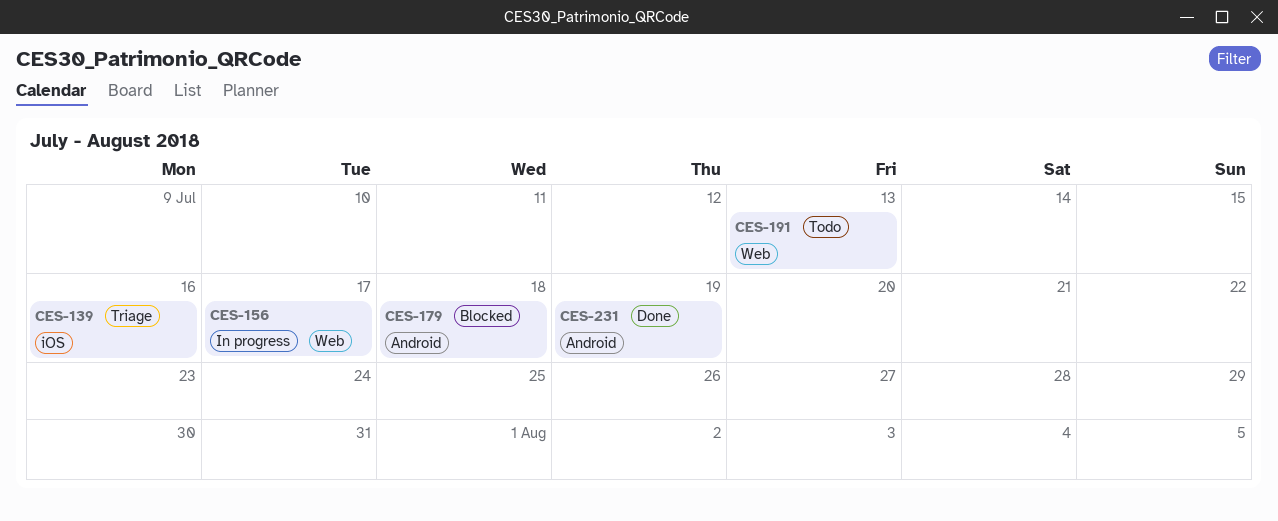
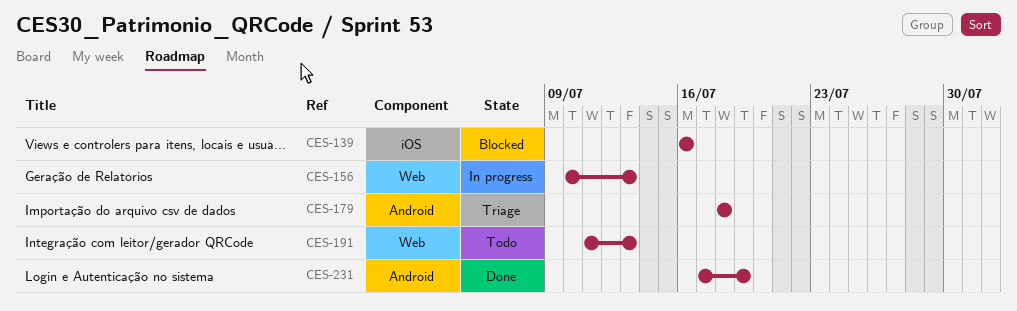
CES-139, status: Triage -> Blocked
CES-156, due: Jul 17 -> Jul 13
CES-179, status: Blocked -> Triage

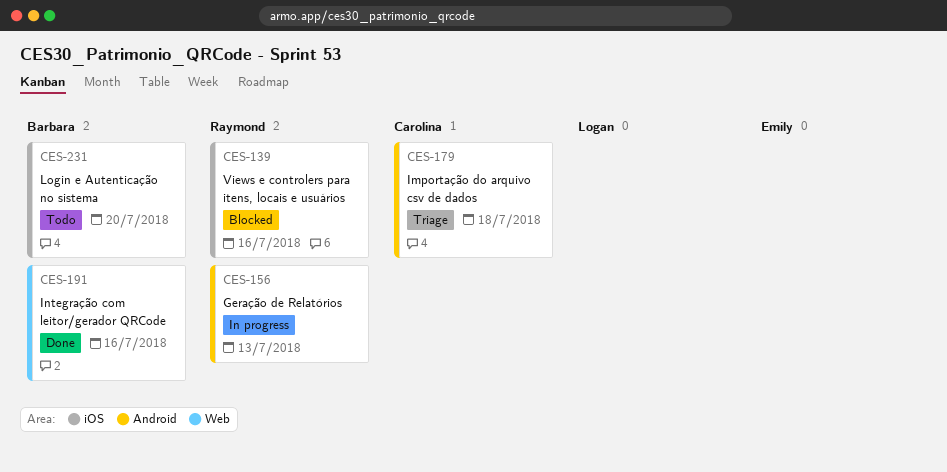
CES-156, label: Web -> Android
CES-191, status: Todo -> Done
CES-191, due: Jul 13 -> Jul 16
CES-231, status: Done -> Todo
CES-231, label: Android -> iOS
CES-231, due: Jul 19 -> Jul 20

